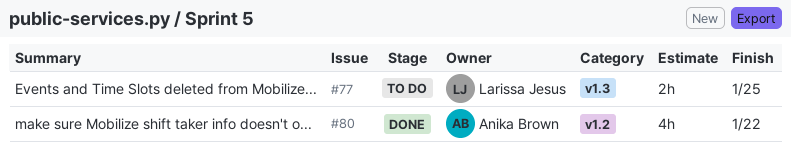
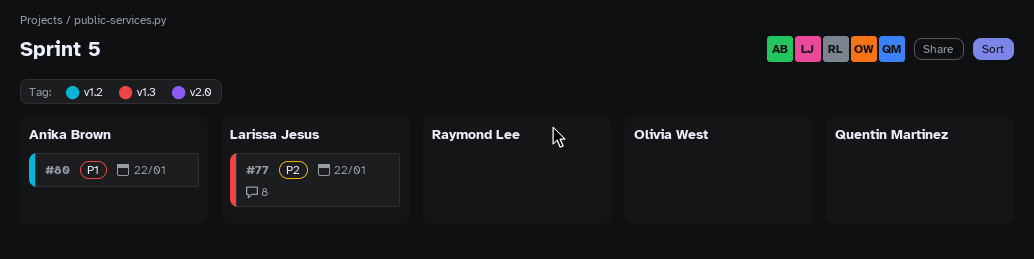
#77, due: Jan 25 -> Jan 22

